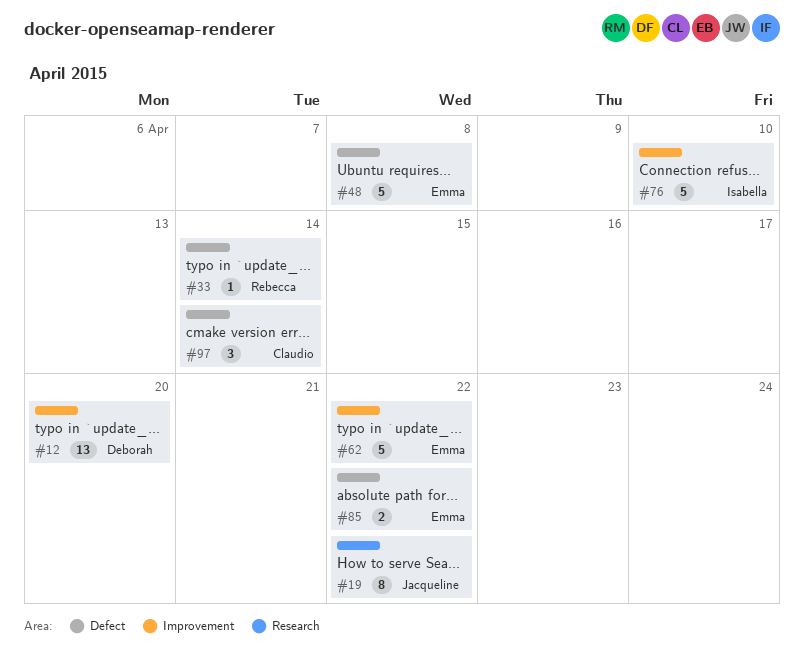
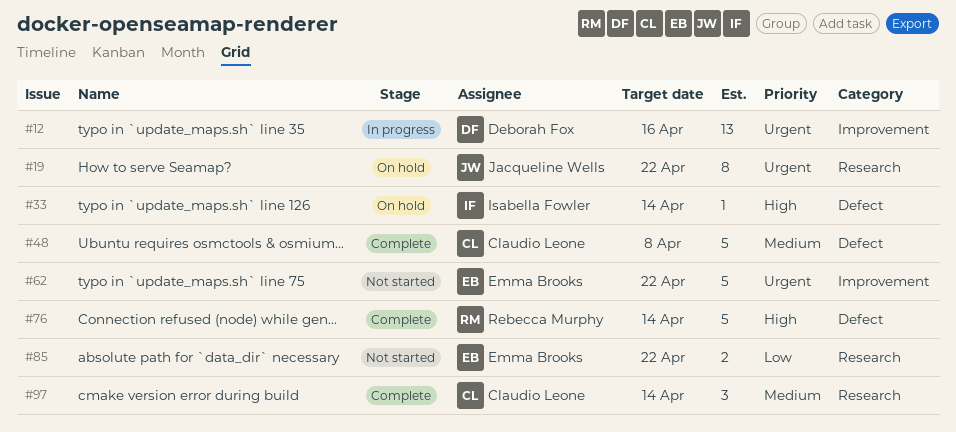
#12, due: Apr 20 -> Apr 16
#33, owner: Rebecca Murphy -> Isabella Fowler
#48, owner: Emma Brooks -> Claudio Leone
#76, owner: Isabella Fowler -> Rebecca Murphy
#76, label: Improvement -> Defect
#76, due: Apr 10 -> Apr 14
#85, label: Defect -> Research
#97, label: Defect -> Research

